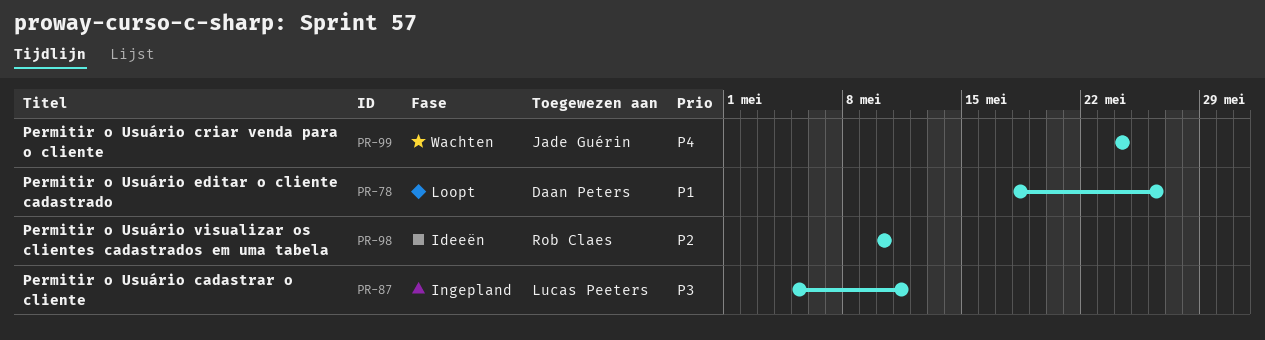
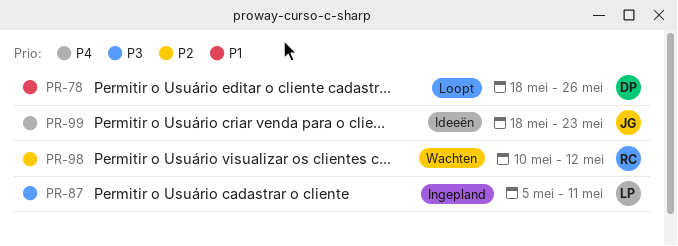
PR-98, status: Ideeën -> Wachten
PR-98, due: May 10 -> May 12
PR-99, status: Wachten -> Ideeën
PR-99, start: May 24 -> May 18
PR-99, due: May 24 -> May 23

